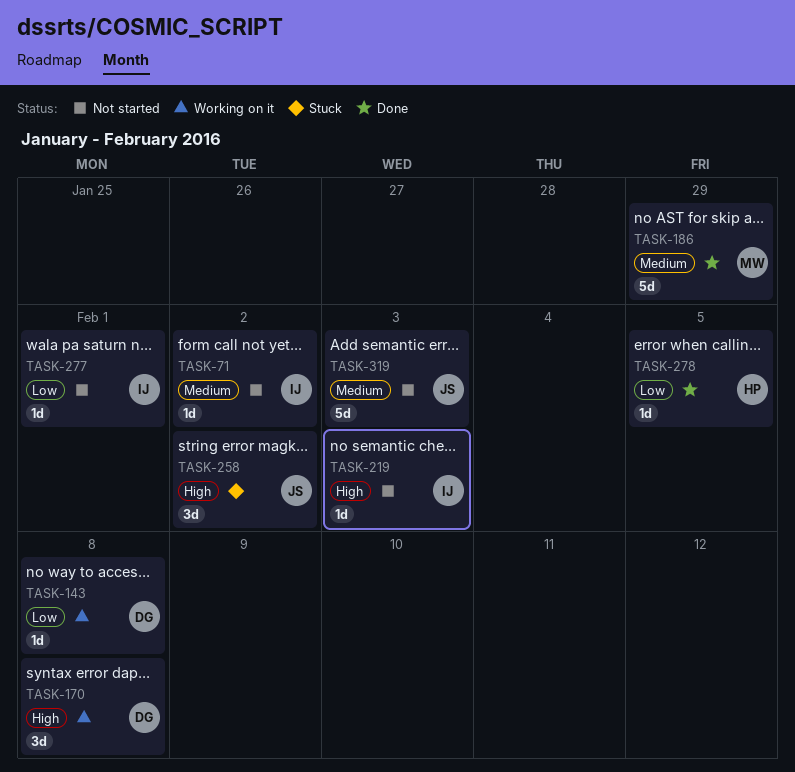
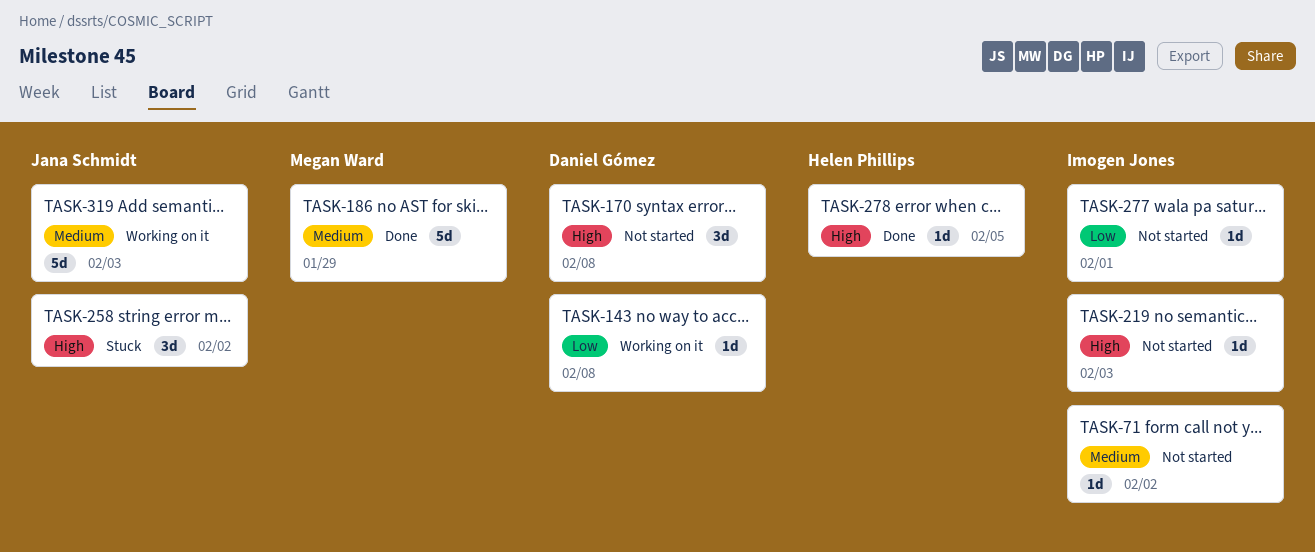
TASK-170, status: Working on it -> Not started
TASK-278, priority: Low -> High
TASK-319, status: Not started -> Working on it

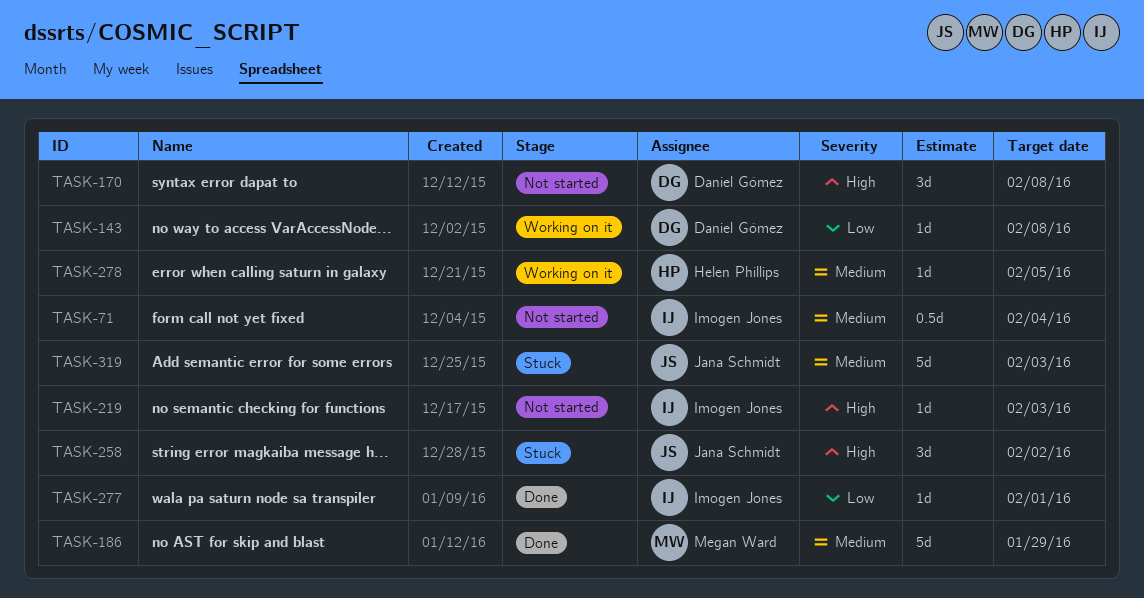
TASK-71, estimate: 1d -> 0.5d
TASK-71, due: Feb 2 -> Feb 4
TASK-277, status: Not started -> Done
TASK-278, status: Done -> Working on it
TASK-278, priority: High -> Medium
TASK-319, status: Working on it -> Stuck

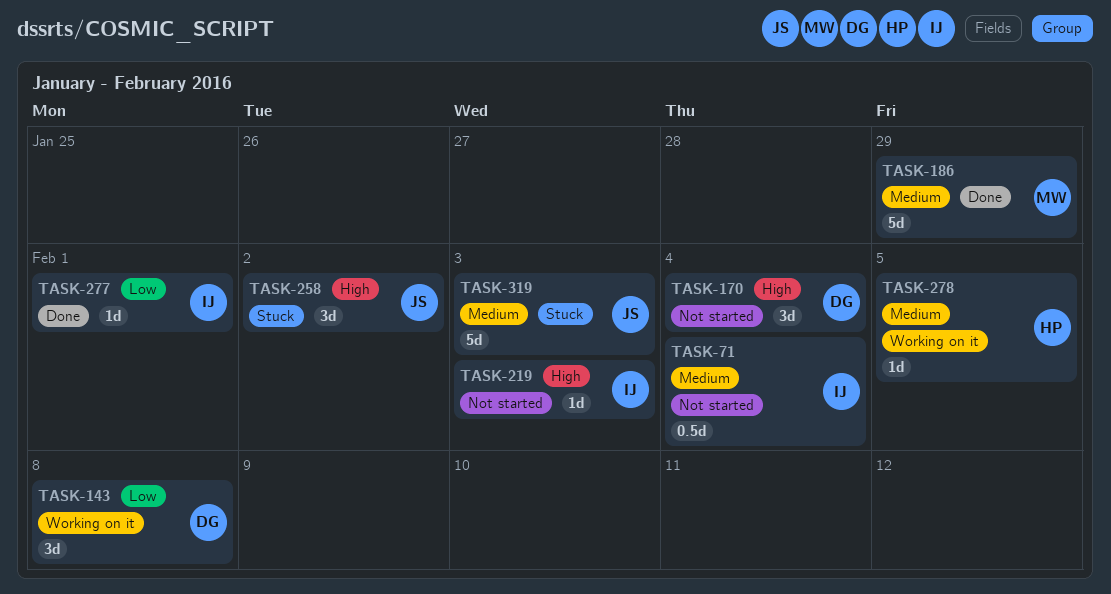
TASK-143, estimate: 1d -> 3d
TASK-170, due: Feb 8 -> Feb 4

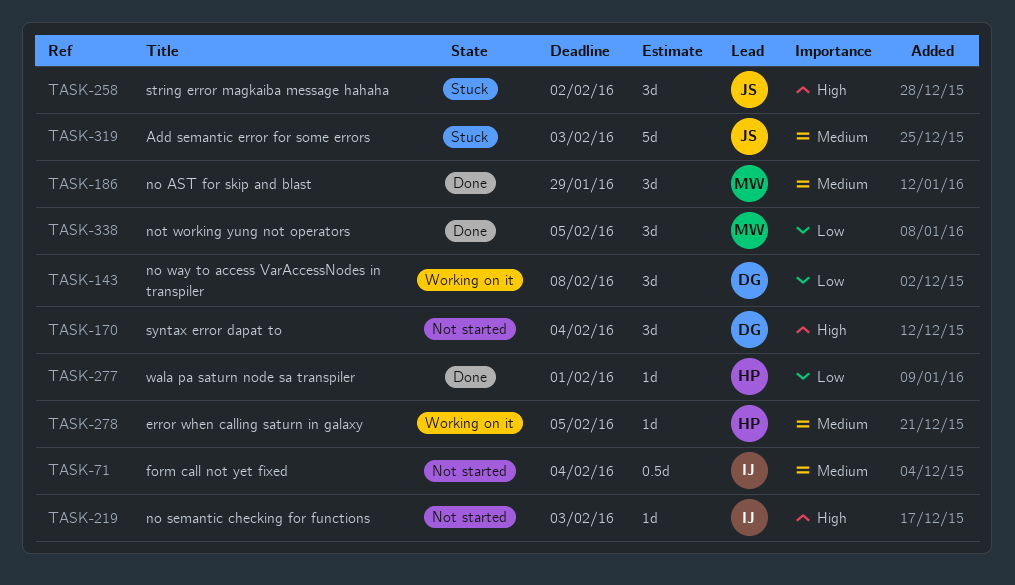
TASK-186, estimate: 5d -> 3d
TASK-277, owner: IJ -> HP
TASK-338: none -> present

